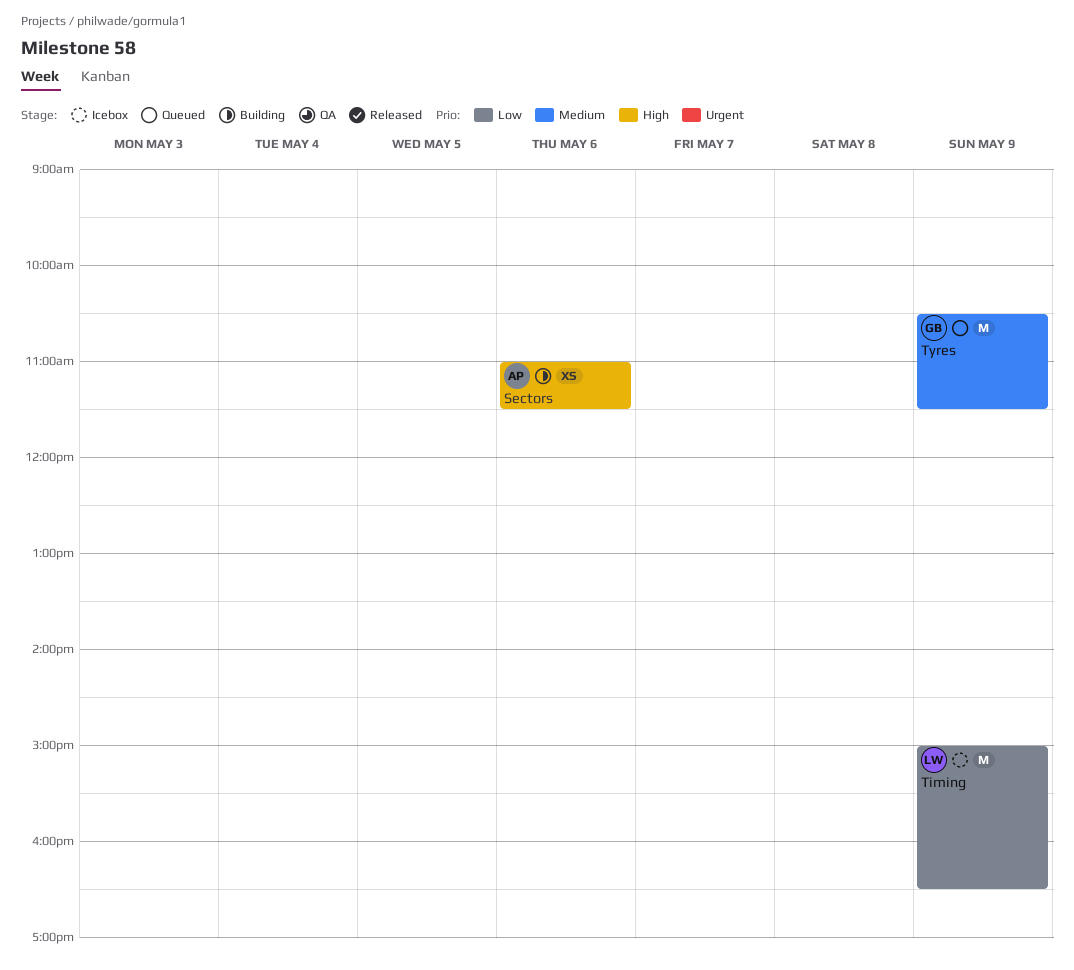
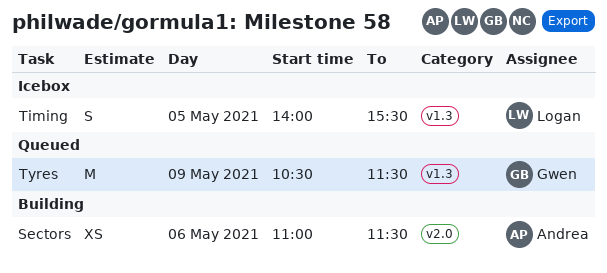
Timing, estimate: M -> S
Timing, day: May 9 -> May 5
Timing, begins: 15:00 -> 14:00
Timing, ends: 16:30 -> 15:30

